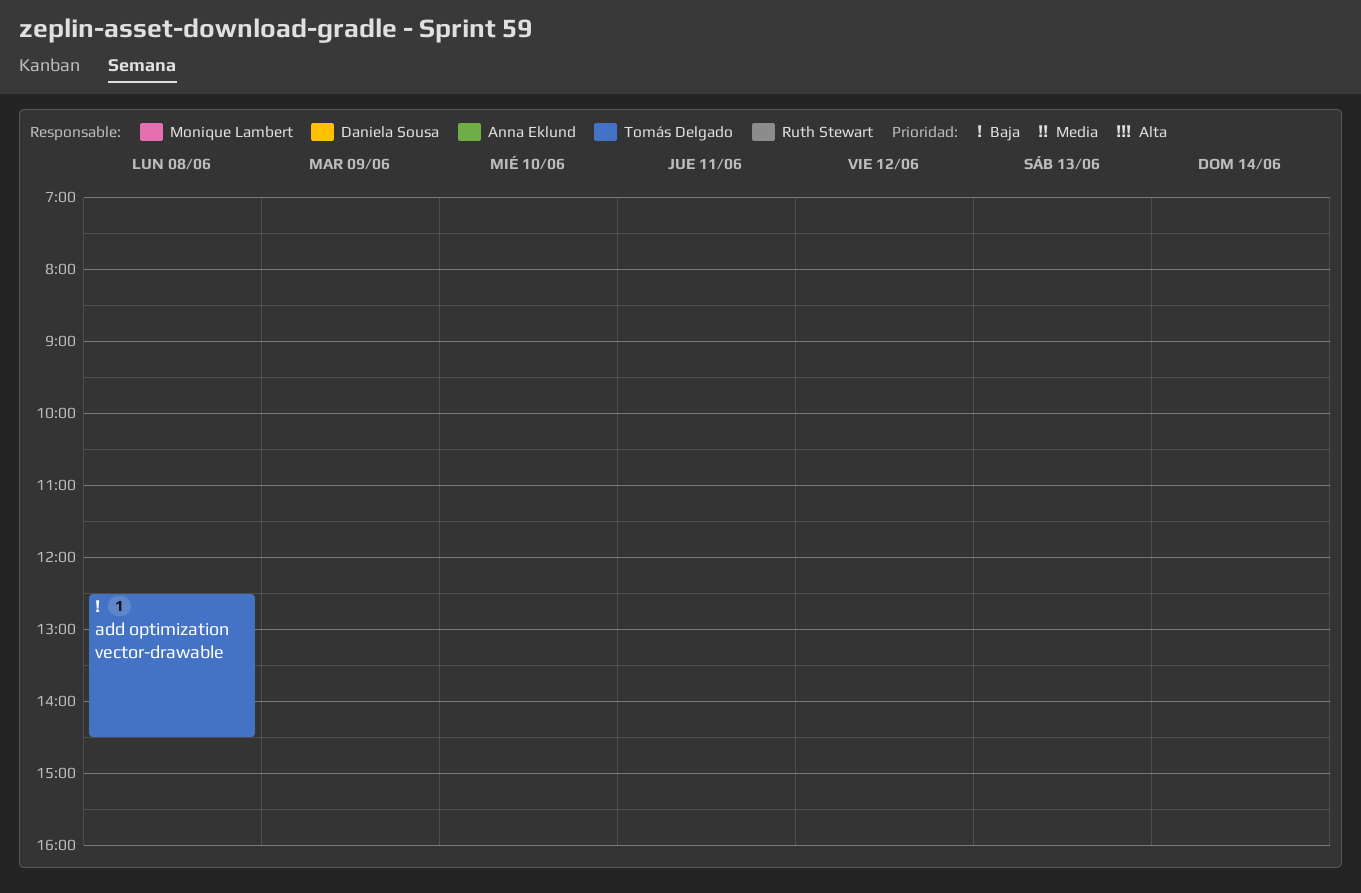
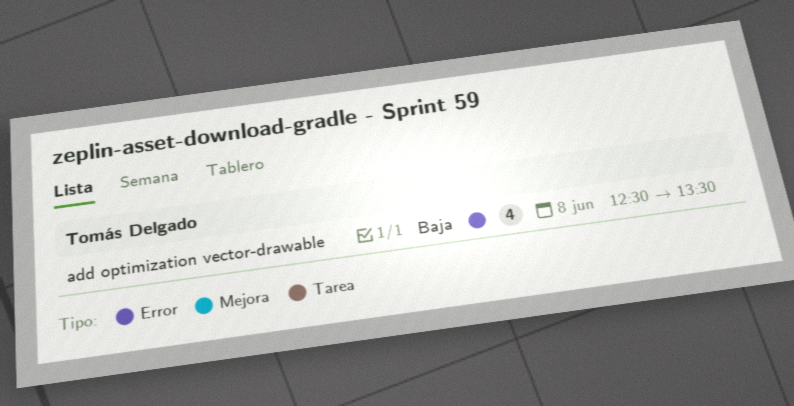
add optimization vector-drawable, estimate: 1 -> 4
add optimization vector-drawable, ends: 14:30 -> 13:30

